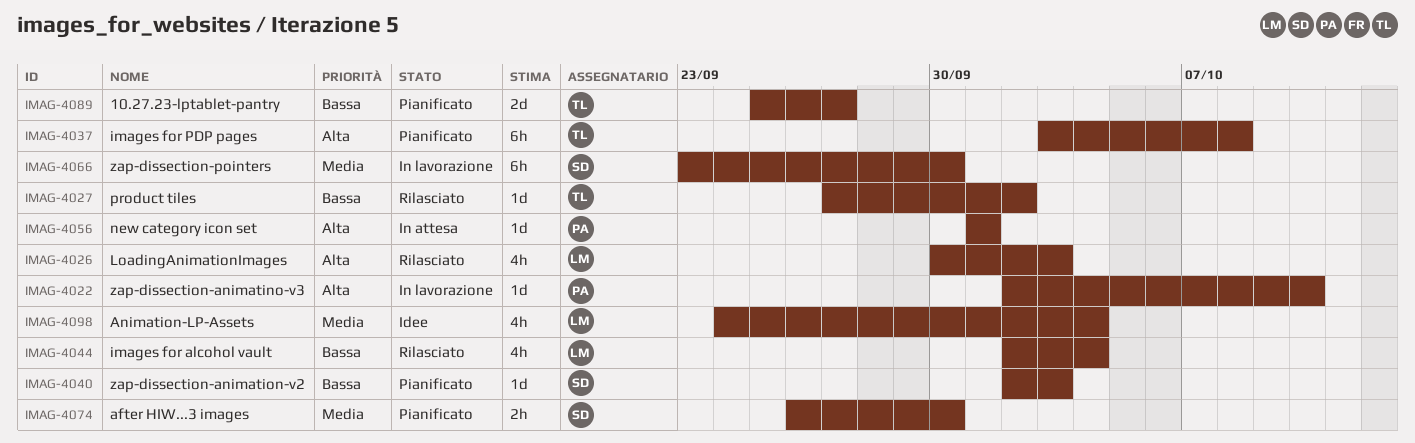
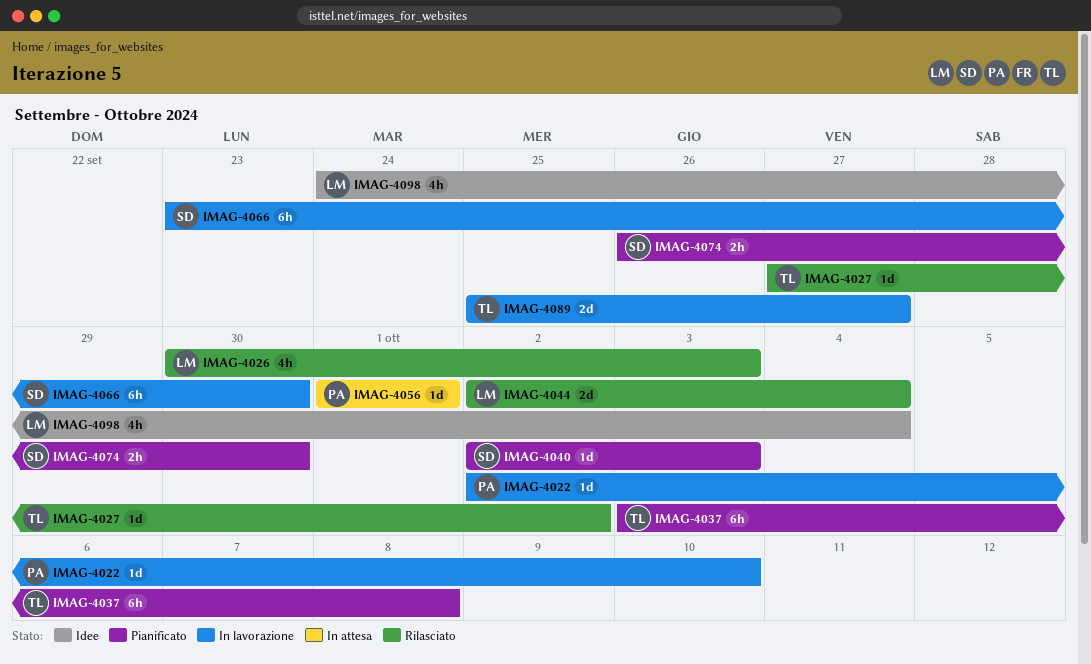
IMAG-4044, estimate: 4h -> 2d
IMAG-4089, status: Pianificato -> In lavorazione

